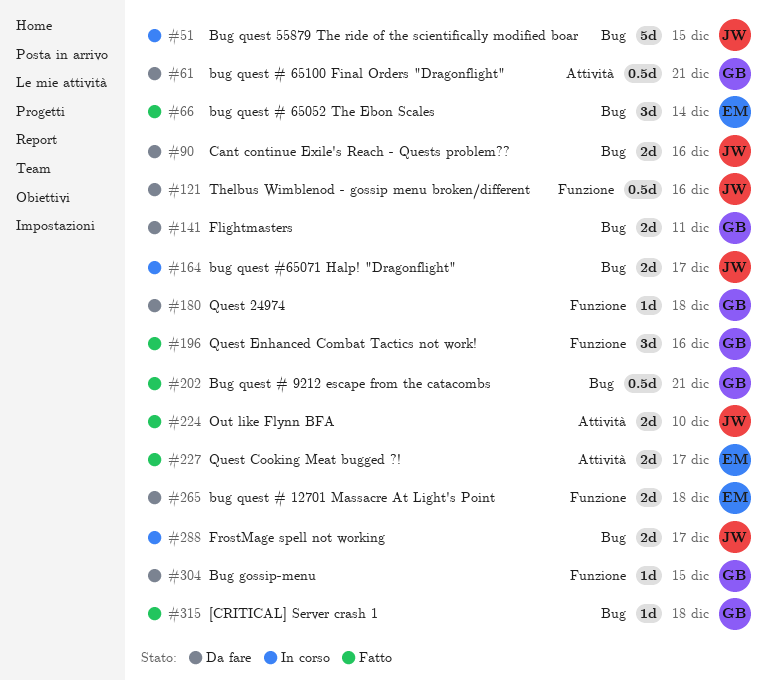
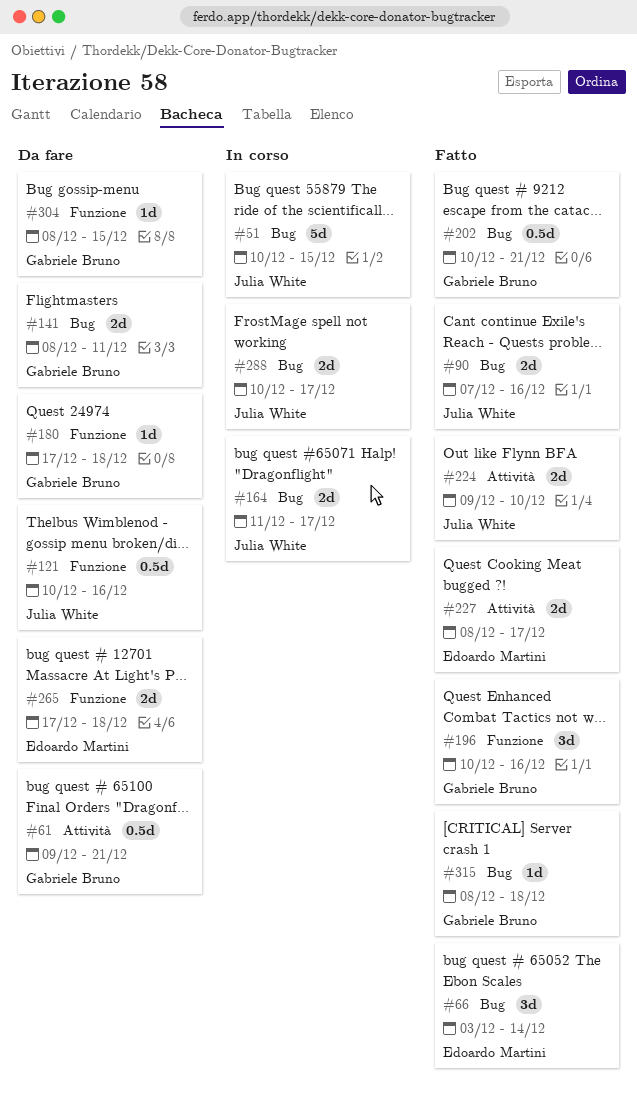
#90, status: Da fare -> Fatto

